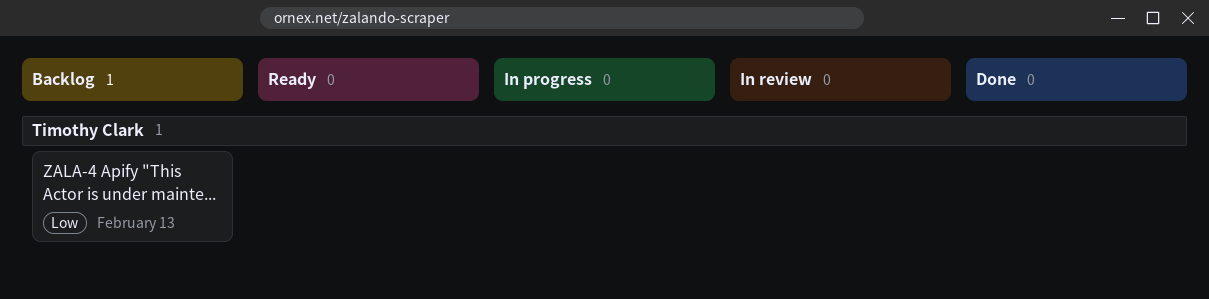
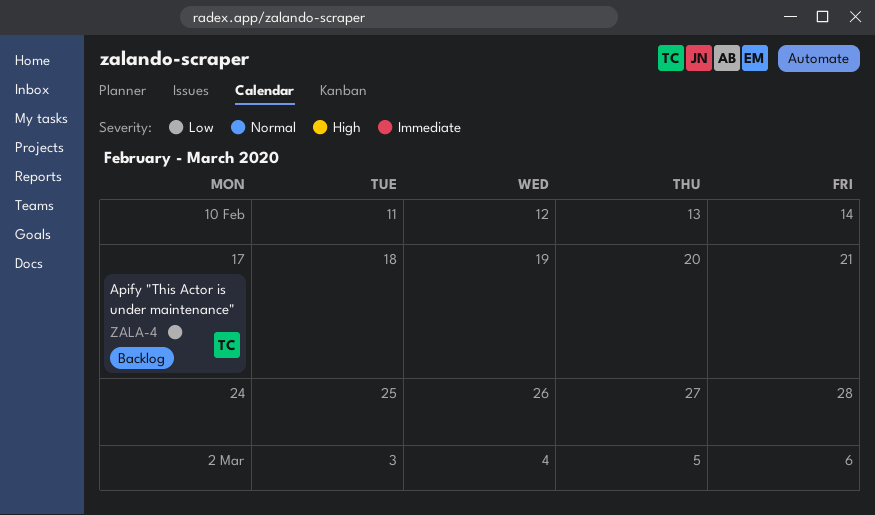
ZALA-4, due: Feb 13 -> Feb 17

